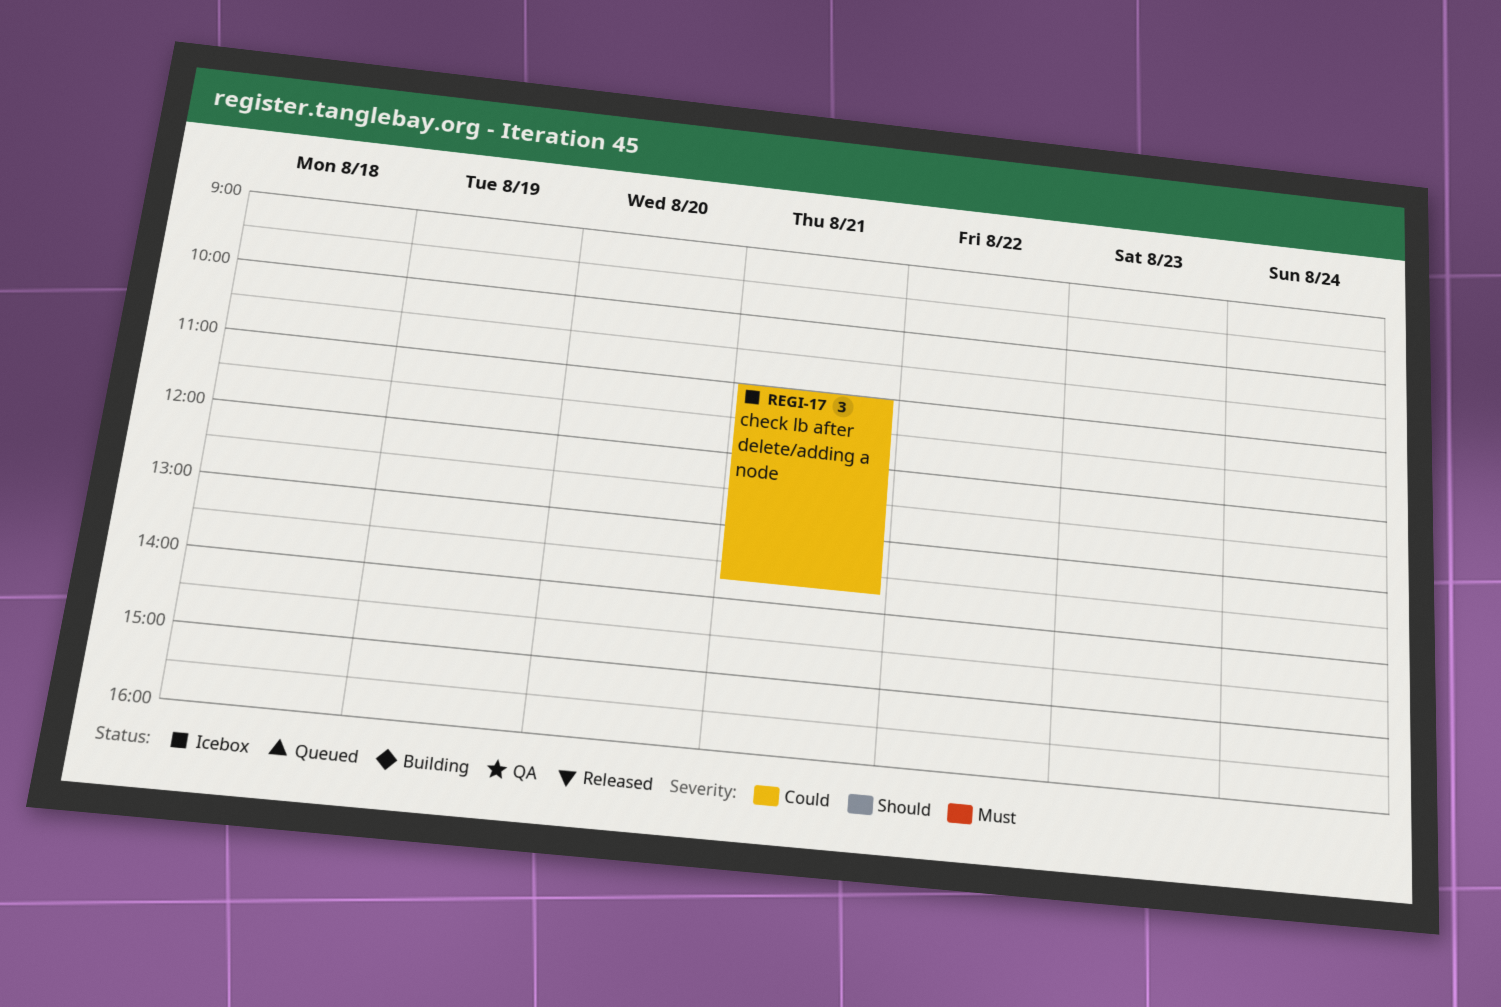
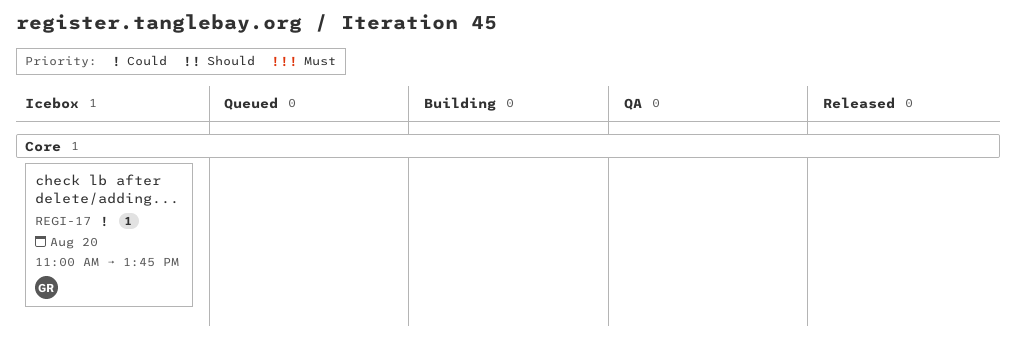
REGI-17, estimate: 3 -> 1
REGI-17, day: Aug 21 -> Aug 20

